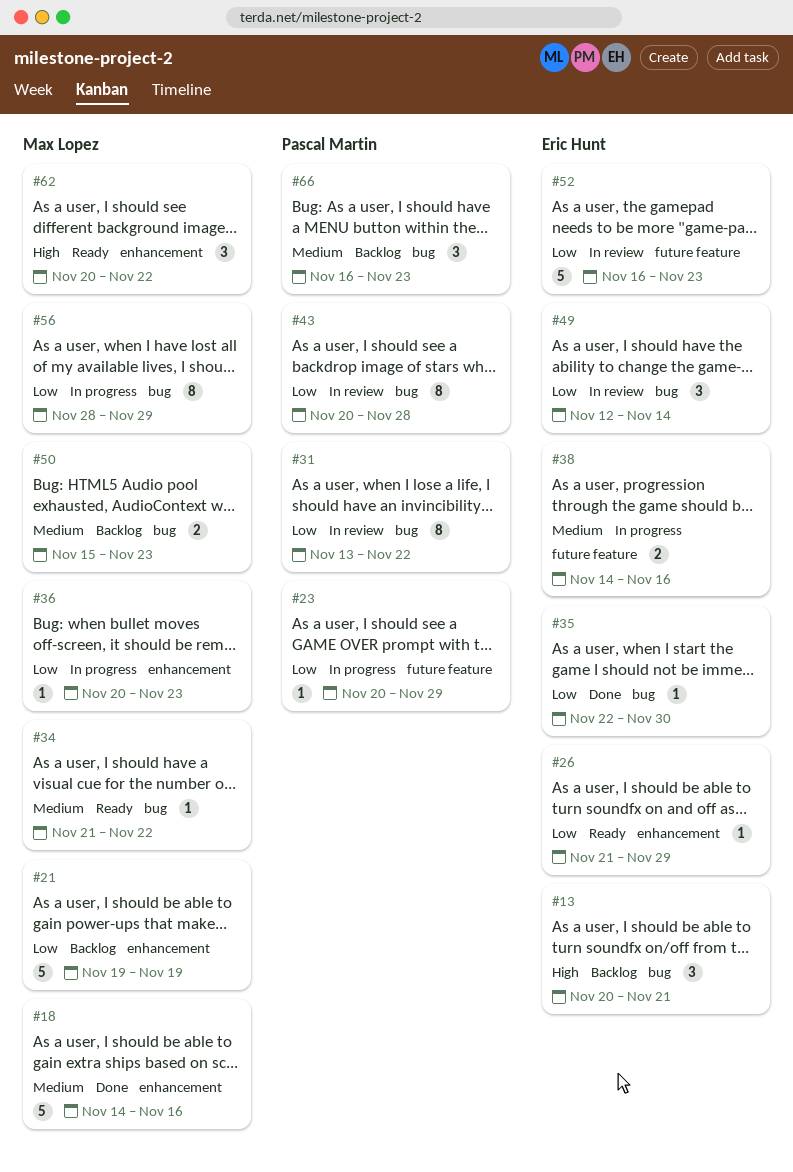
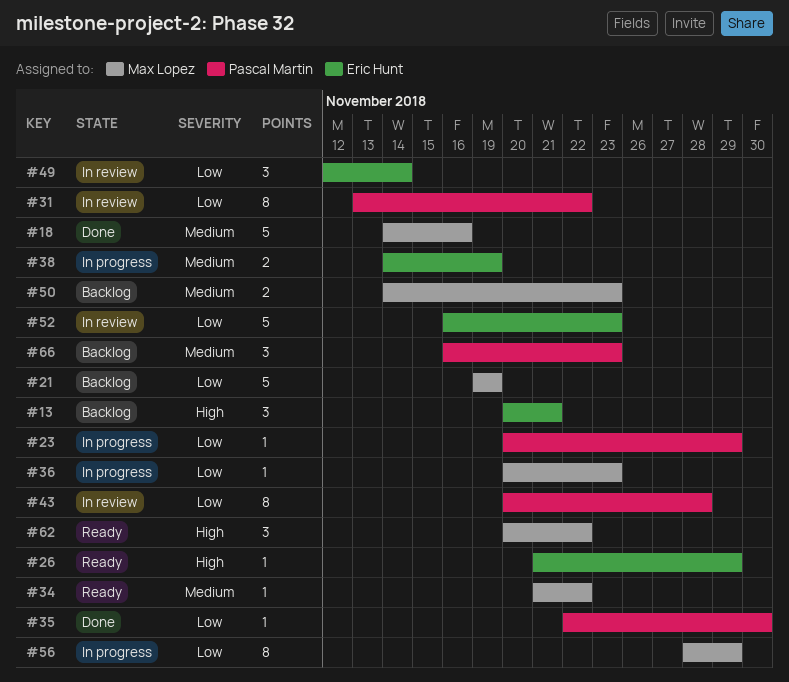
#26, priority: Low -> High
#35, owner: Eric Hunt -> Pascal Martin
#38, due: Nov 16 -> Nov 19
#50, start: Nov 15 -> Nov 14

